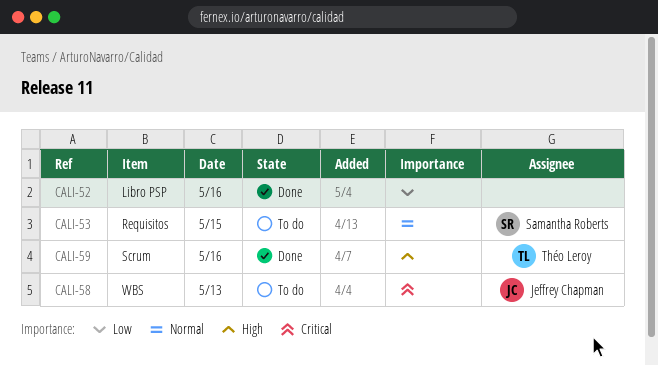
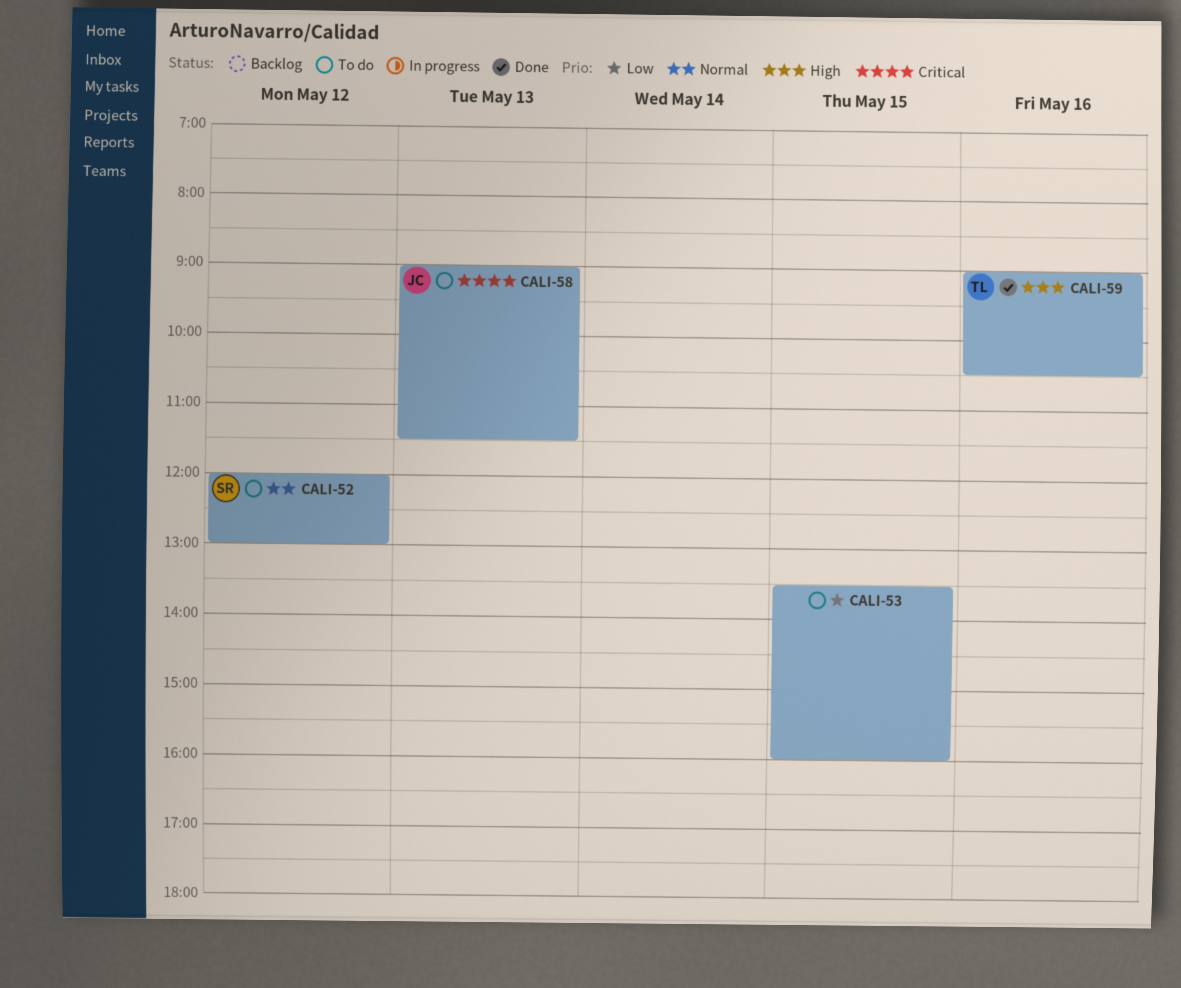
CALI-52, status: Done -> To do
CALI-52, owner: none -> Samantha Roberts
CALI-52, priority: Low -> Normal
CALI-52, day: May 16 -> May 12
CALI-53, owner: Samantha Roberts -> none
CALI-53, priority: Normal -> Low

